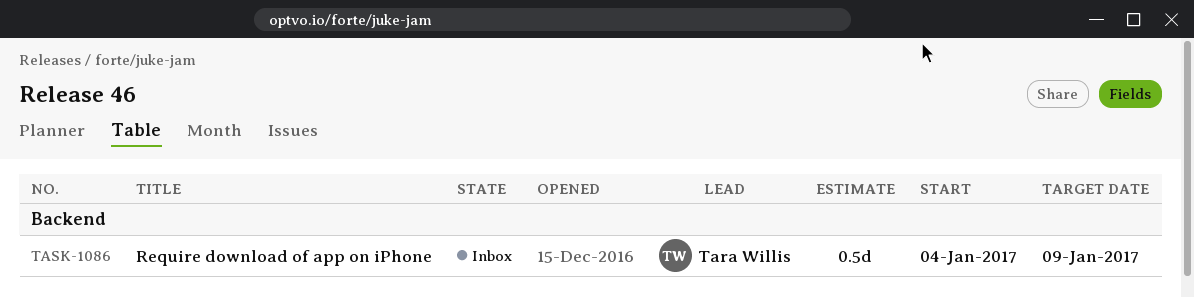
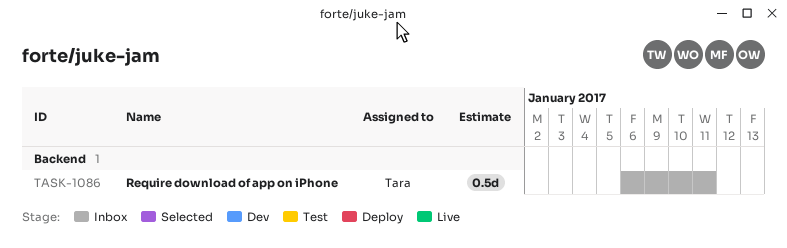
TASK-1086, start: Jan 4 -> Jan 6
TASK-1086, due: Jan 9 -> Jan 11

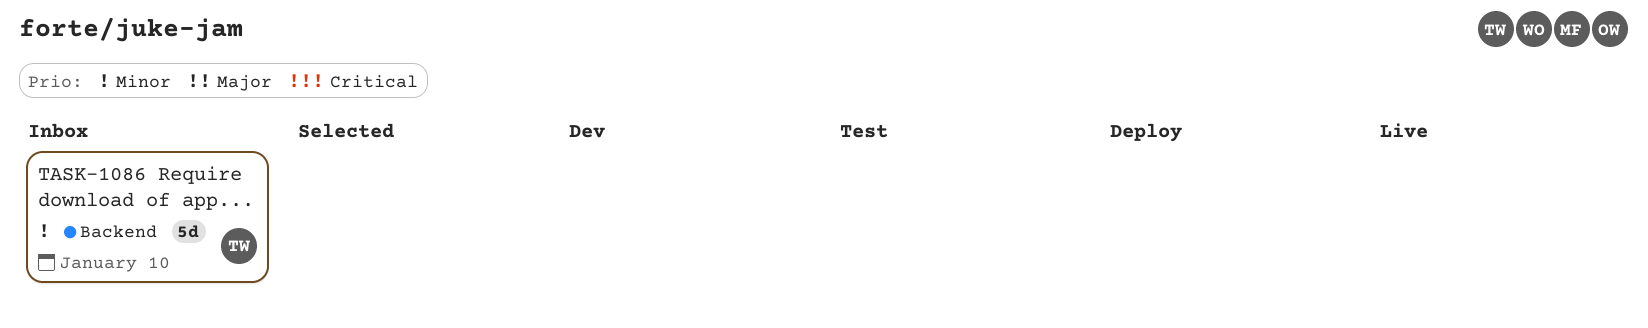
TASK-1086, estimate: 0.5d -> 5d
TASK-1086, due: Jan 11 -> Jan 10

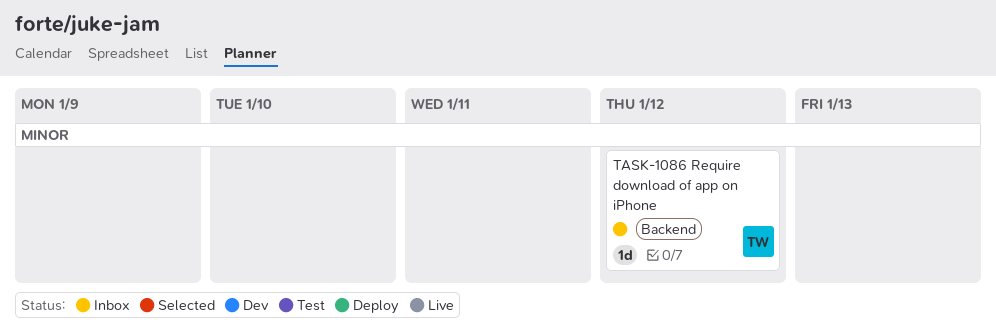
TASK-1086, estimate: 5d -> 1d
TASK-1086, due: Jan 10 -> Jan 12

